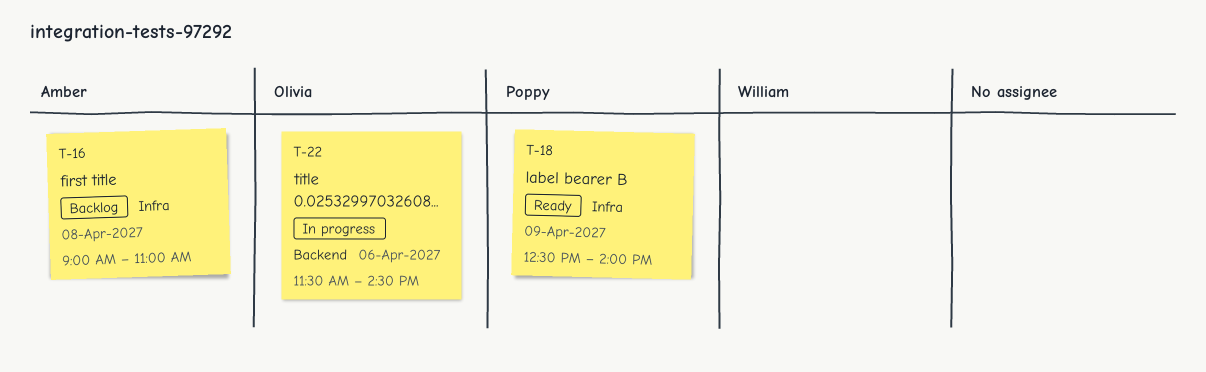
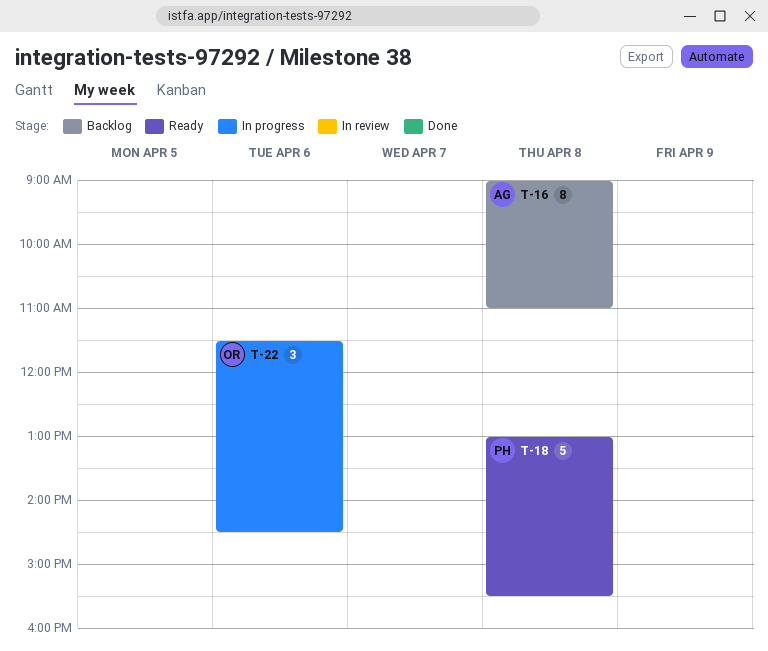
T-18, day: Apr 9 -> Apr 8
T-18, begins: 12:30 -> 13:00
T-18, ends: 14:00 -> 15:30

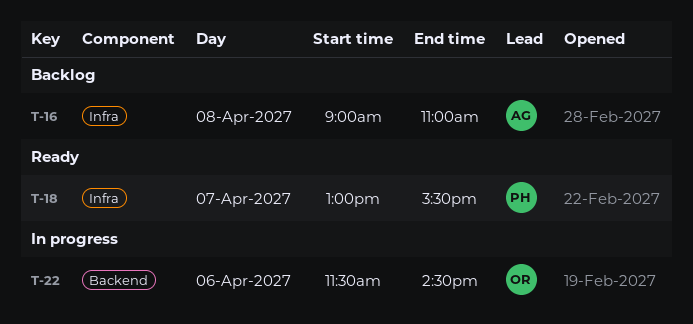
T-18, day: Apr 8 -> Apr 7

